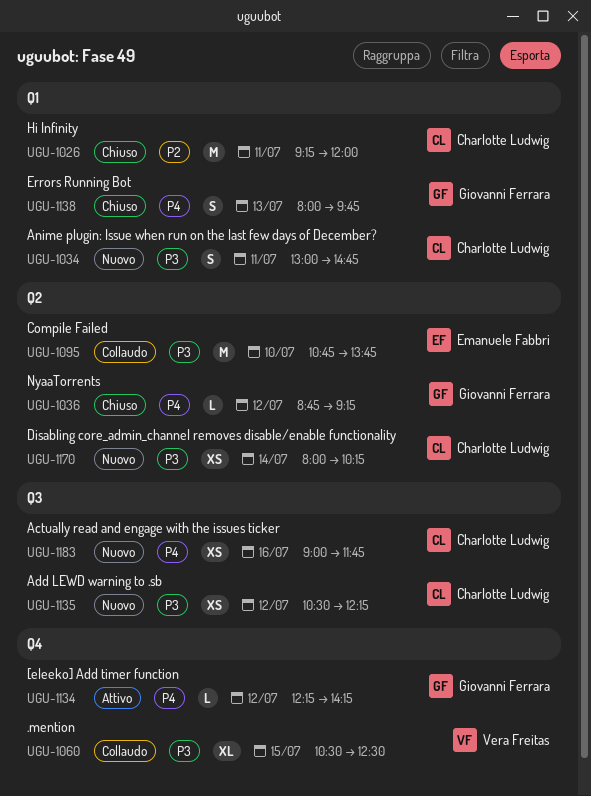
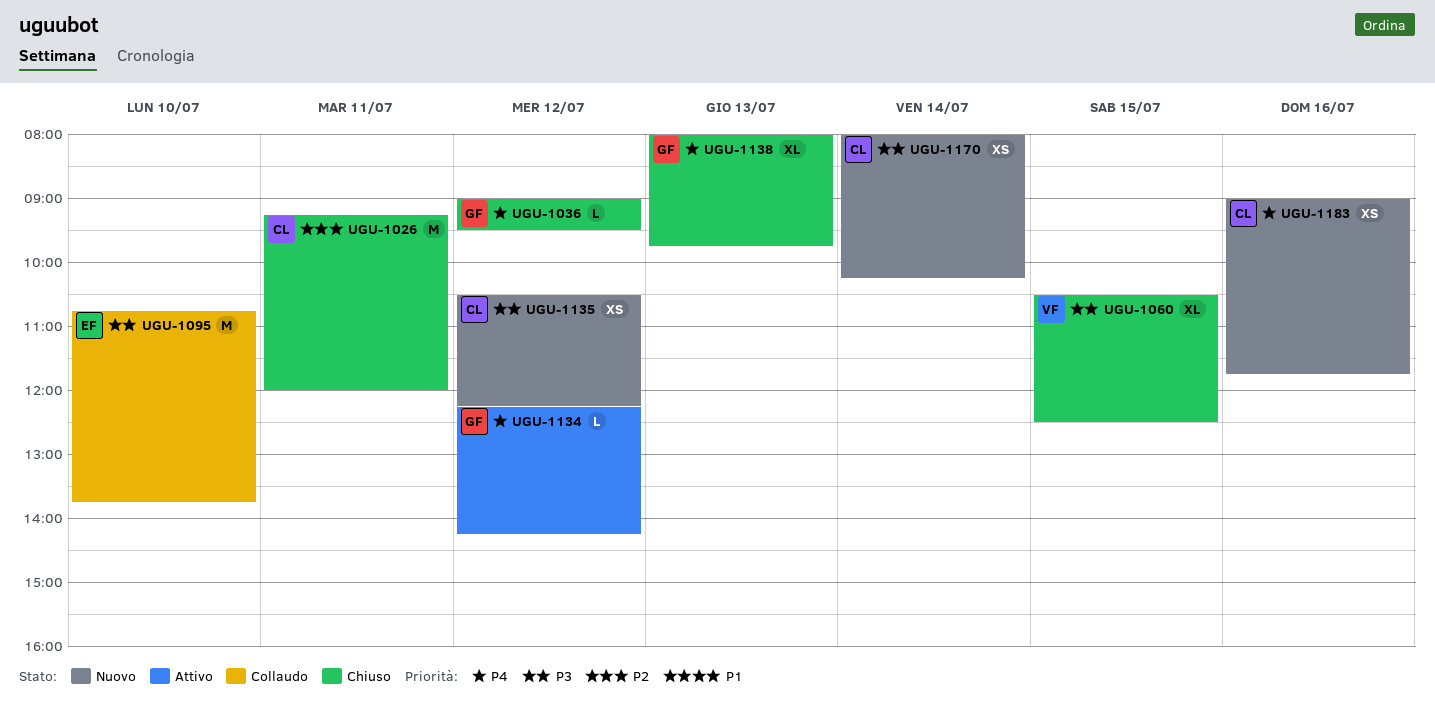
UGU-1034: present -> none
UGU-1036, begins: 08:45 -> 09:00
UGU-1036, ends: 09:15 -> 09:30
UGU-1060, status: Collaudo -> Chiuso
UGU-1138, estimate: S -> XL

